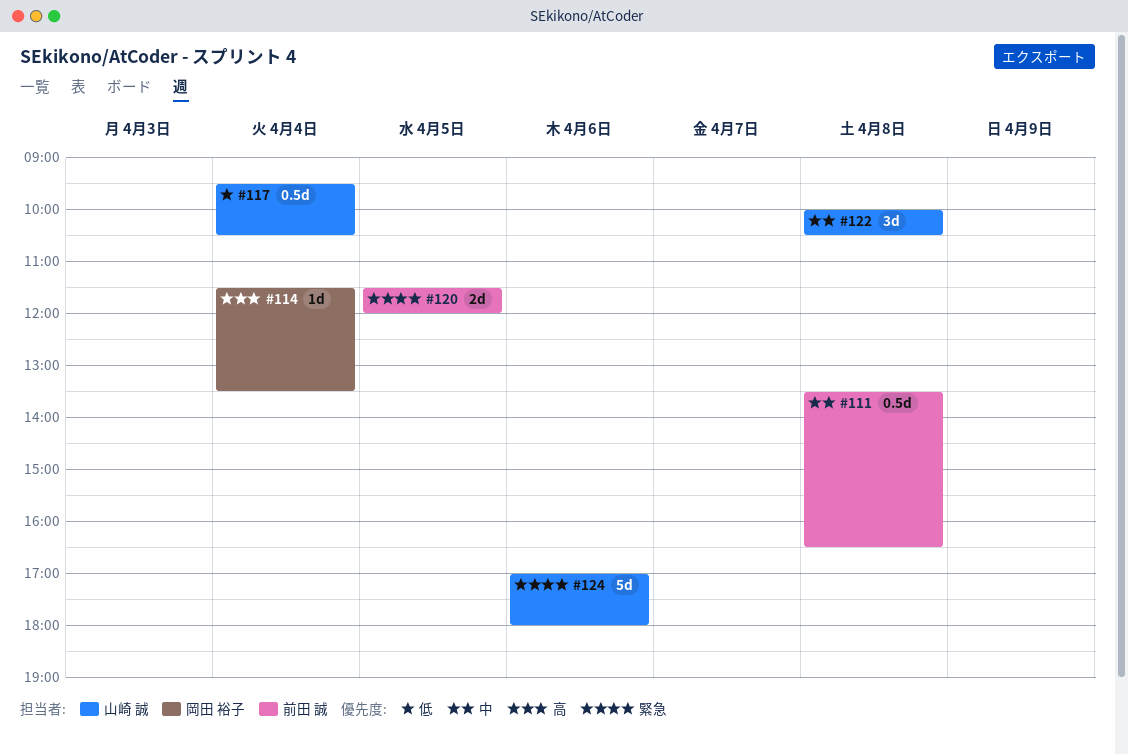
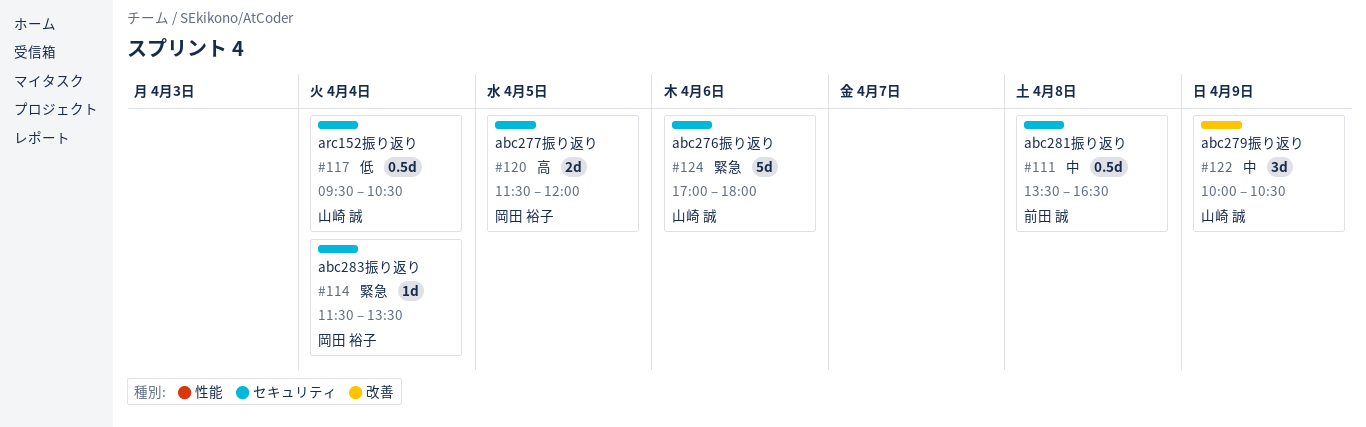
#114, priority: 高 -> 緊急
#120, owner: 前田 誠 -> 岡田 裕子
#120, priority: 緊急 -> 高
#122, day: Apr 8 -> Apr 9

